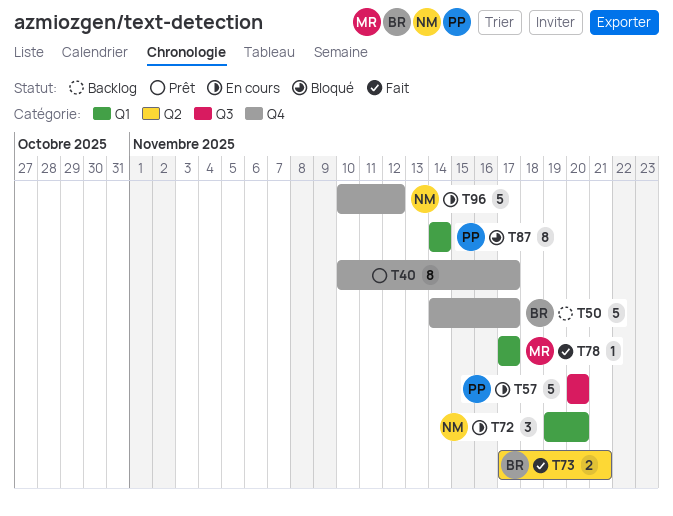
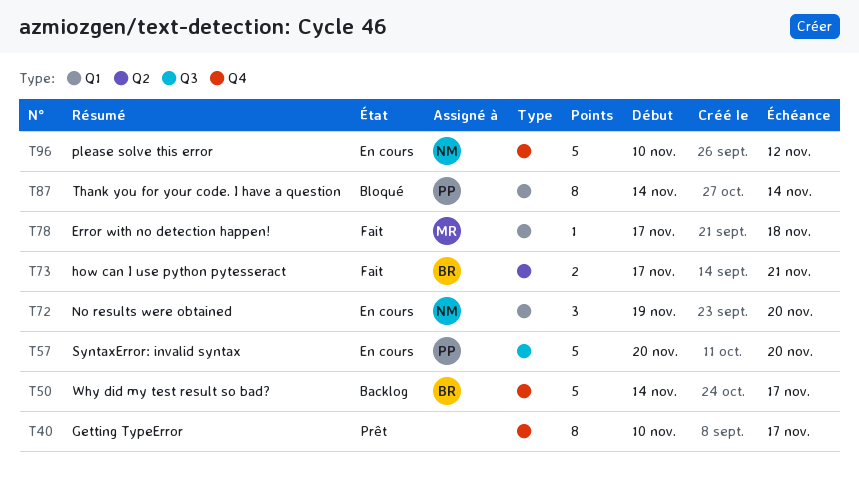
T78, due: Nov 17 -> Nov 18

